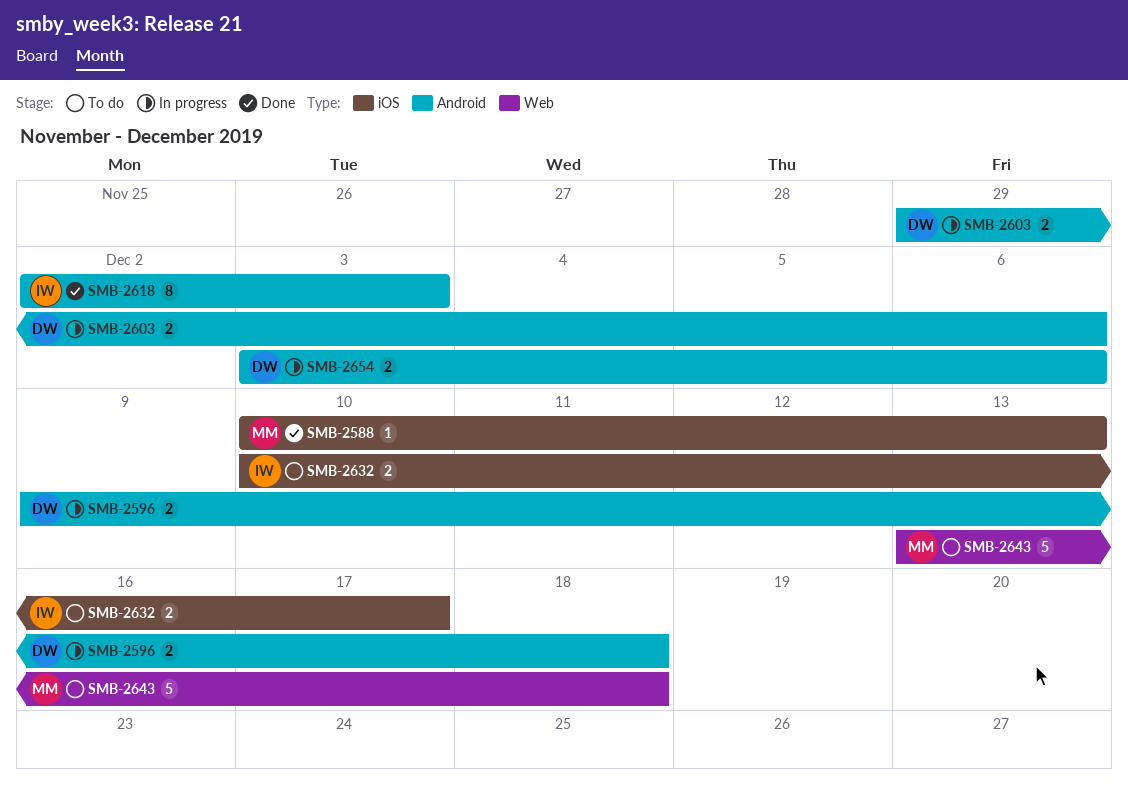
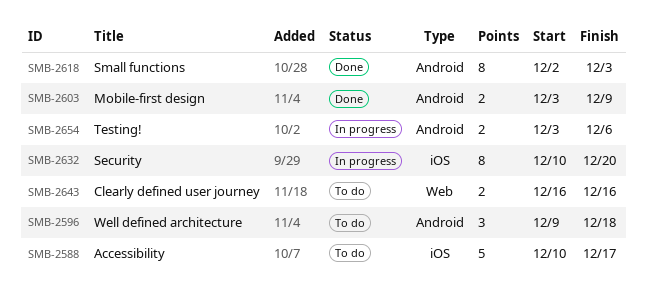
SMB-2588, status: Done -> To do
SMB-2588, estimate: 1 -> 5
SMB-2588, due: Dec 13 -> Dec 17
SMB-2596, status: In progress -> To do
SMB-2596, estimate: 2 -> 3
SMB-2603, status: In progress -> Done
SMB-2603, start: Nov 29 -> Dec 3
SMB-2603, due: Dec 6 -> Dec 9
SMB-2632, status: To do -> In progress
SMB-2632, estimate: 2 -> 8
SMB-2632, due: Dec 17 -> Dec 20
SMB-2643, estimate: 5 -> 2
SMB-2643, start: Dec 13 -> Dec 16
SMB-2643, due: Dec 18 -> Dec 16

